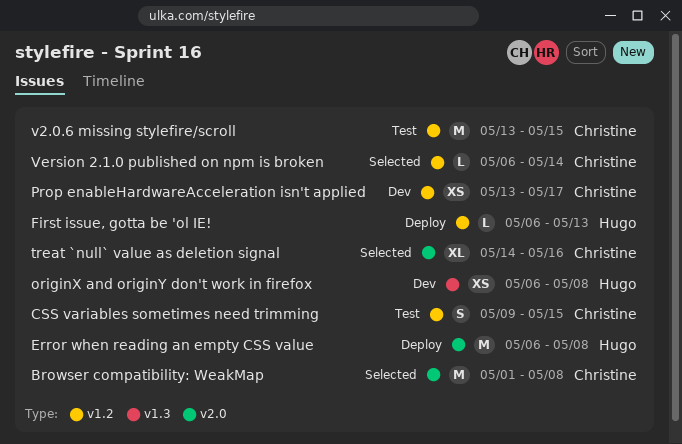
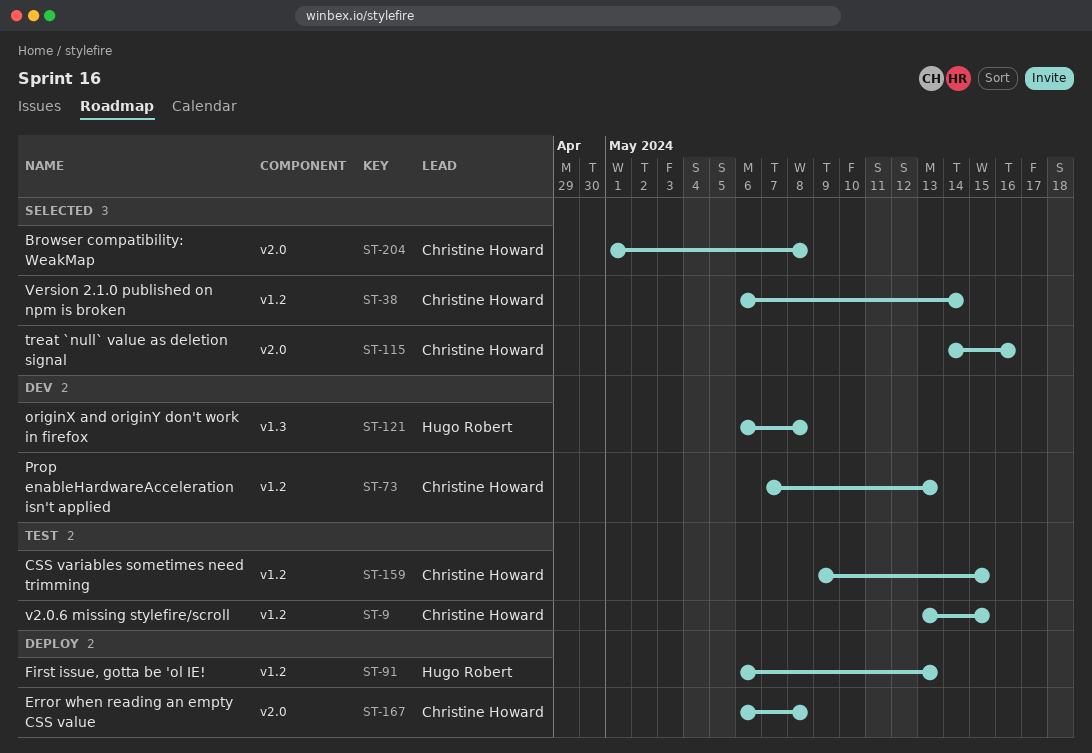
Error when reading an empty CSS value, owner: Hugo Robert -> Christine Howard
Prop enableHardwareAcceleration isn't applied, start: May 13 -> May 7
Prop enableHardwareAcceleration isn't applied, due: May 17 -> May 13

